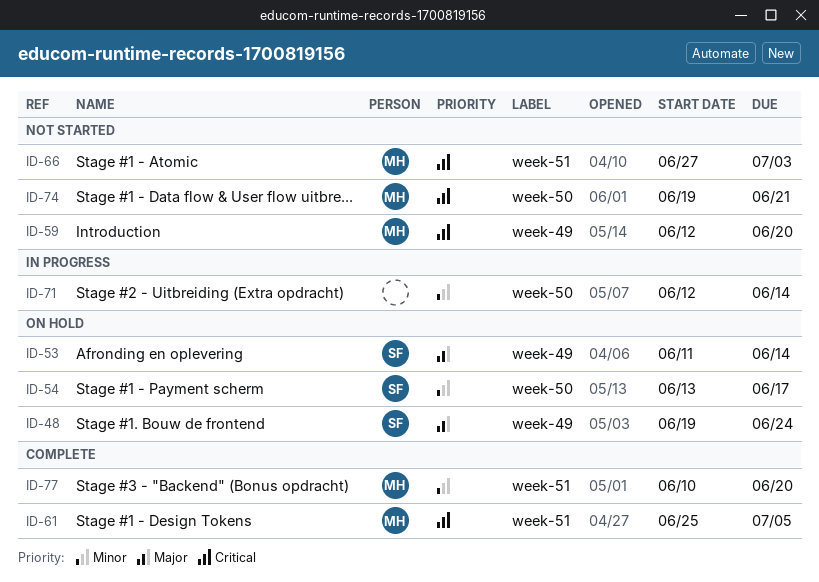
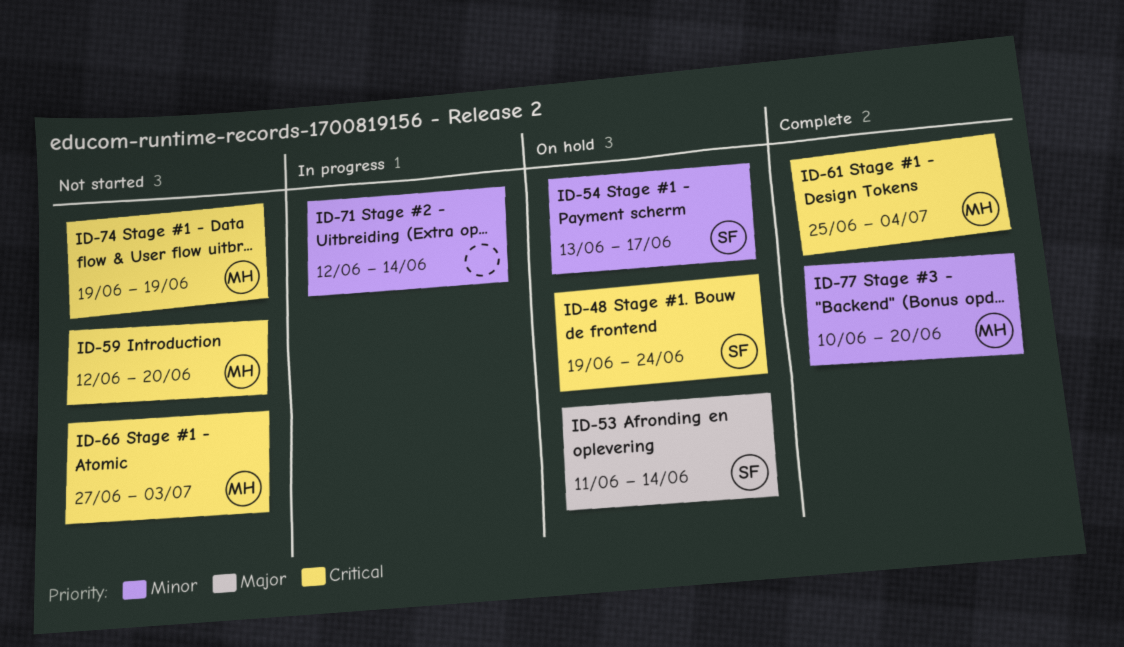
ID-48, priority: Major -> Critical
ID-61, due: Jul 5 -> Jul 4
ID-74, due: Jun 21 -> Jun 19

